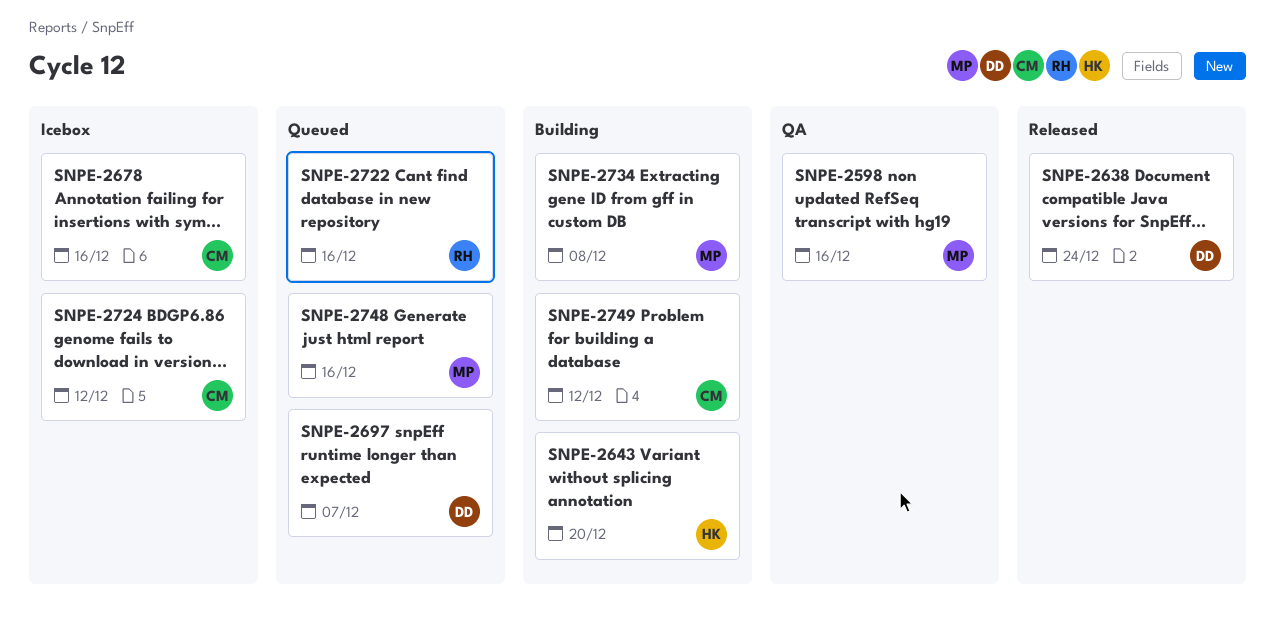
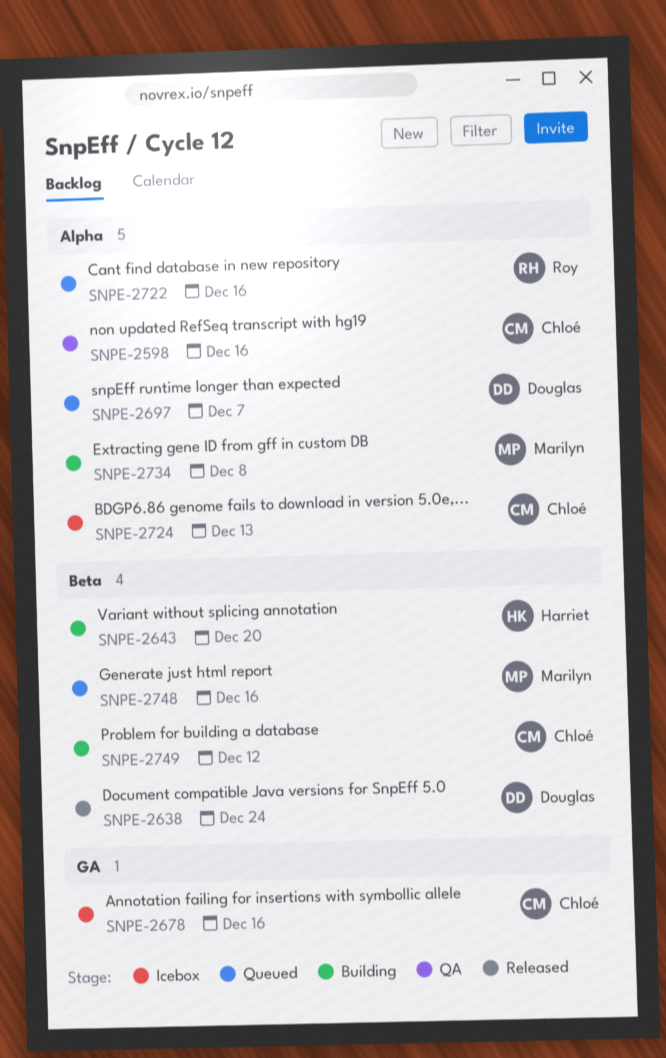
SNPE-2598, owner: Marilyn -> Chloé
SNPE-2724, due: Dec 12 -> Dec 13

